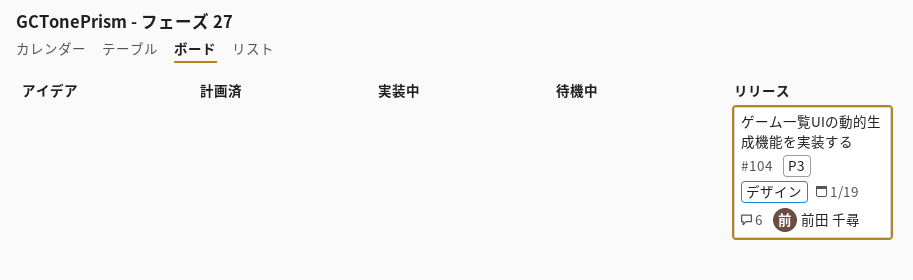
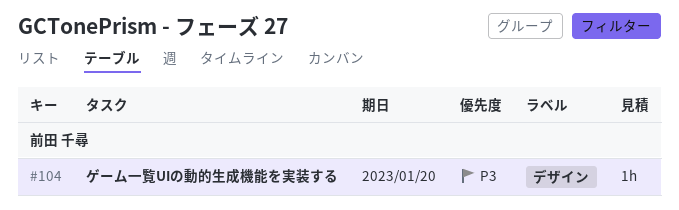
#104, due: Jan 19 -> Jan 20

